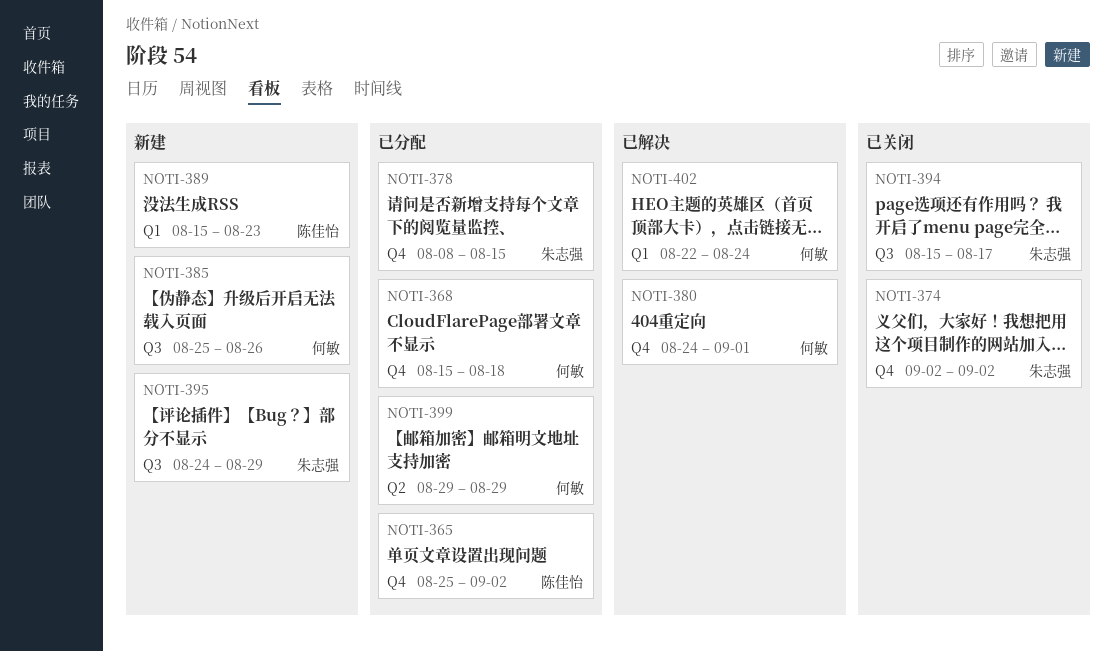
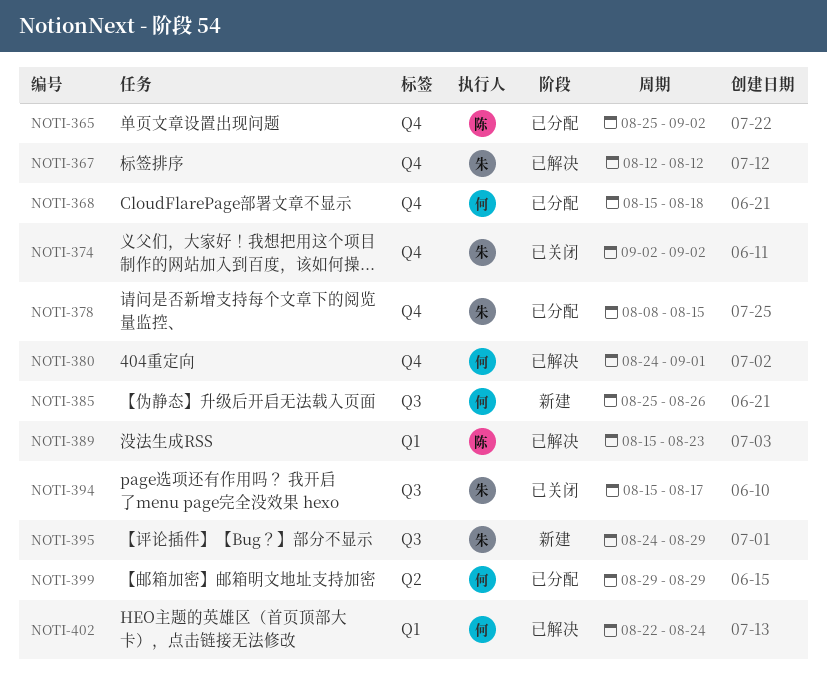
NOTI-367: none -> present
NOTI-389, status: 新建 -> 已解决

